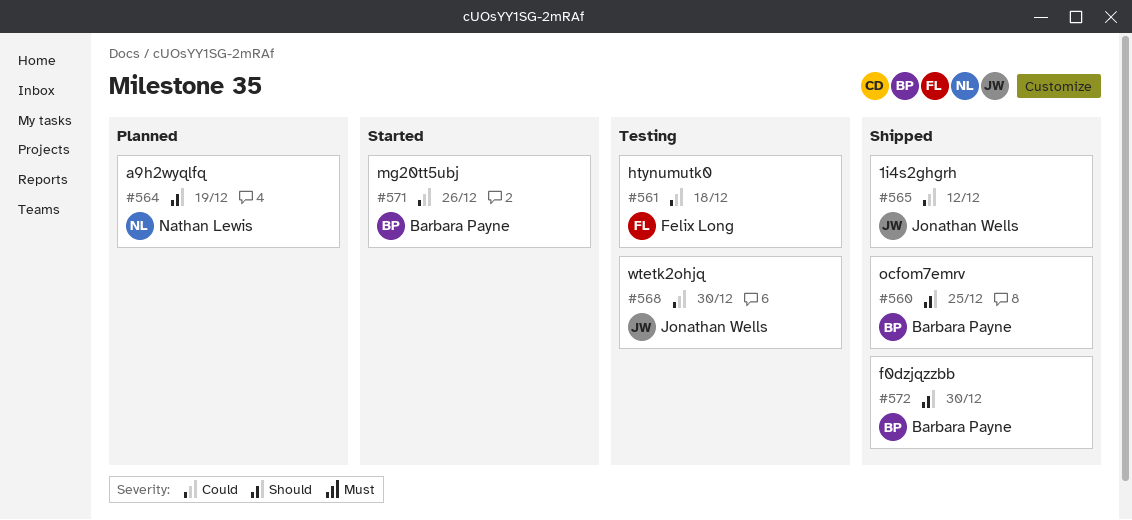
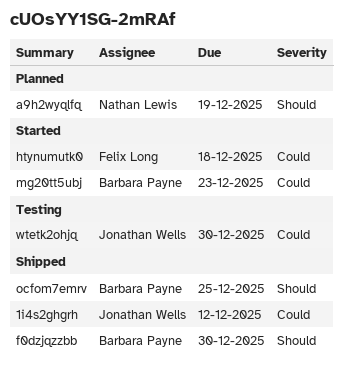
htynumutk0, status: Testing -> Started
mg20tt5ubj, due: Dec 26 -> Dec 23

